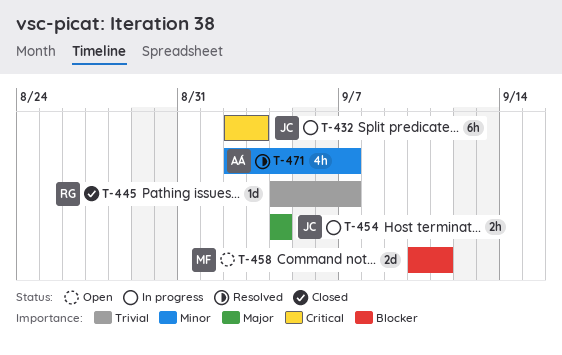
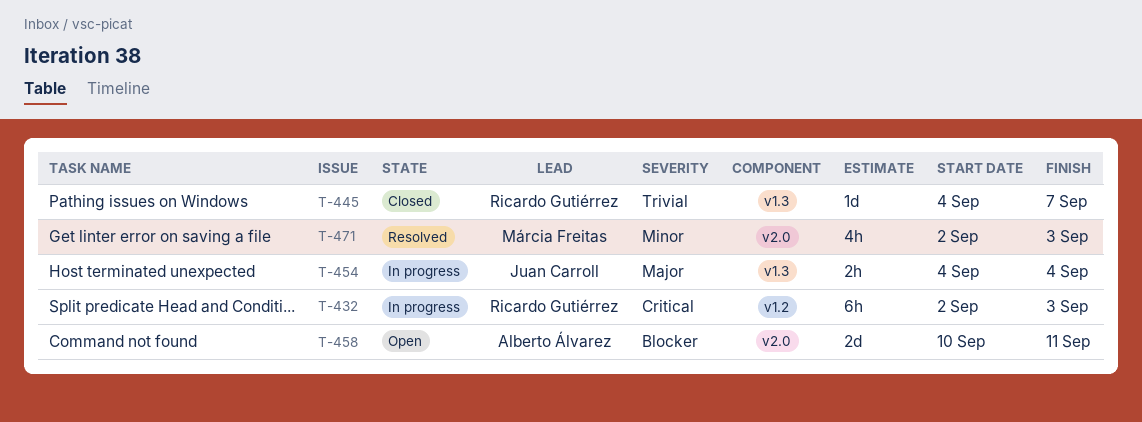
T-432, owner: Juan Carroll -> Ricardo Gutiérrez
T-458, owner: Márcia Freitas -> Alberto Álvarez
T-471, owner: Alberto Álvarez -> Márcia Freitas
T-471, due: Sep 7 -> Sep 3

